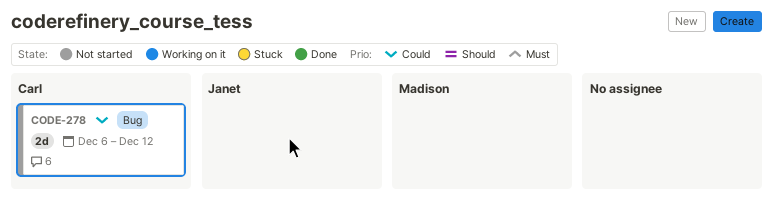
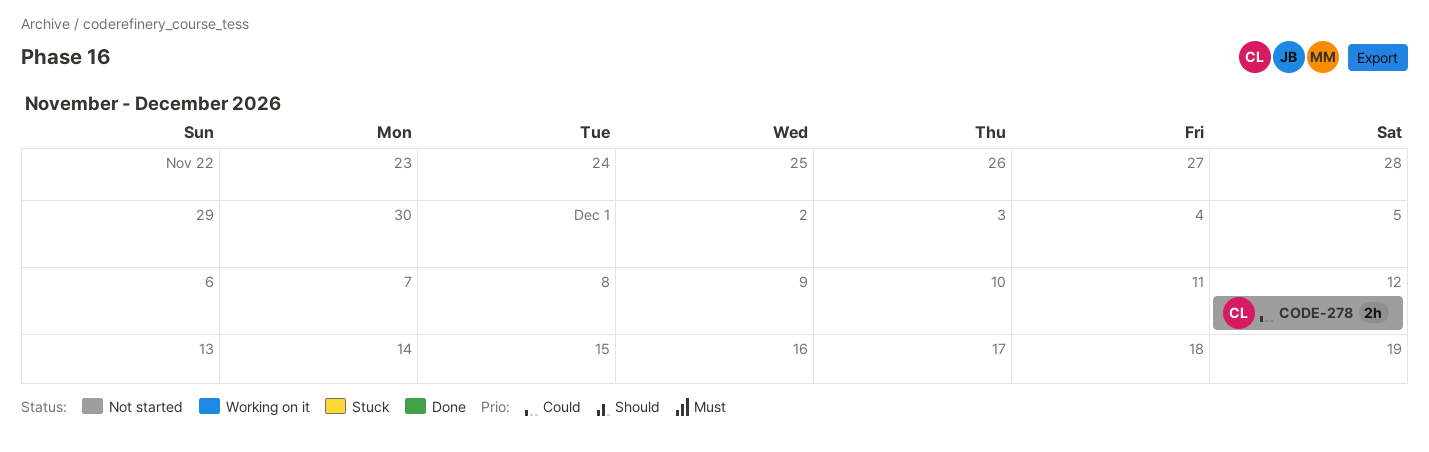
CODE-278, estimate: 2d -> 2h
CODE-278, start: Dec 6 -> Dec 12

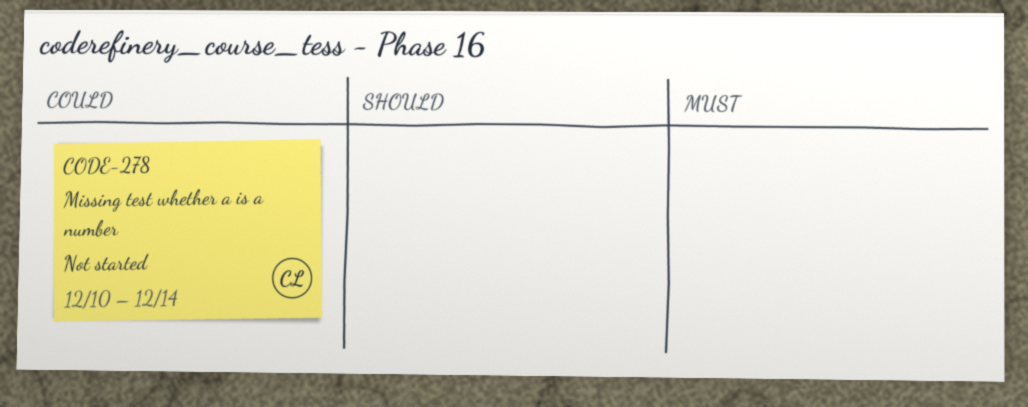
CODE-278, start: Dec 12 -> Dec 10
CODE-278, due: Dec 12 -> Dec 14

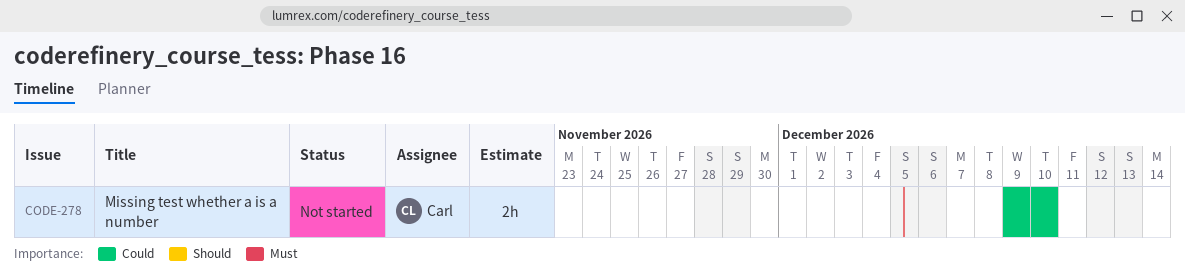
CODE-278, start: Dec 10 -> Dec 9
CODE-278, due: Dec 14 -> Dec 10

